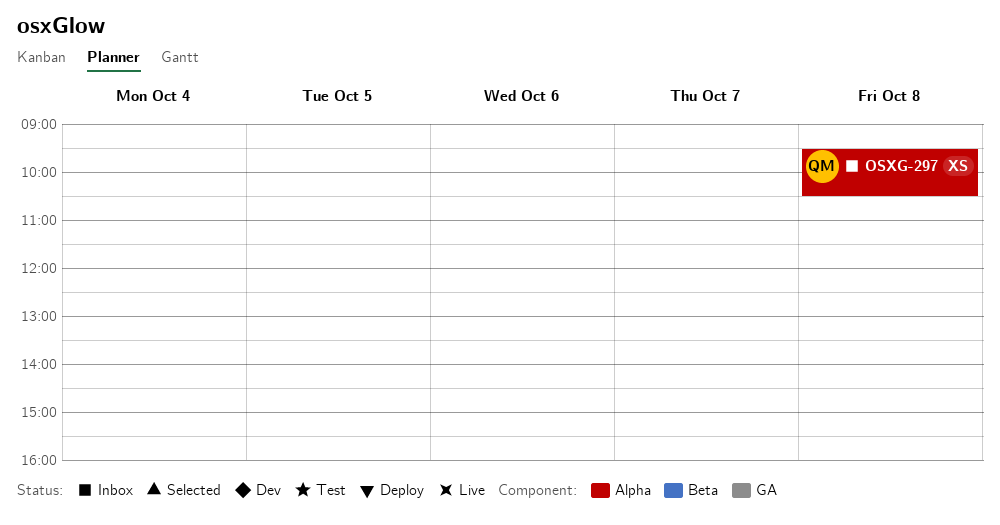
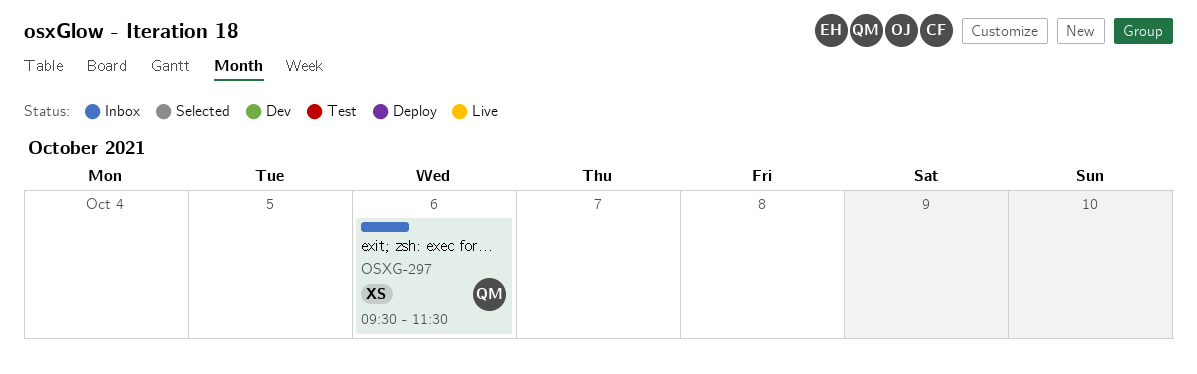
OSXG-297, day: Oct 8 -> Oct 6
OSXG-297, ends: 10:30 -> 11:30

